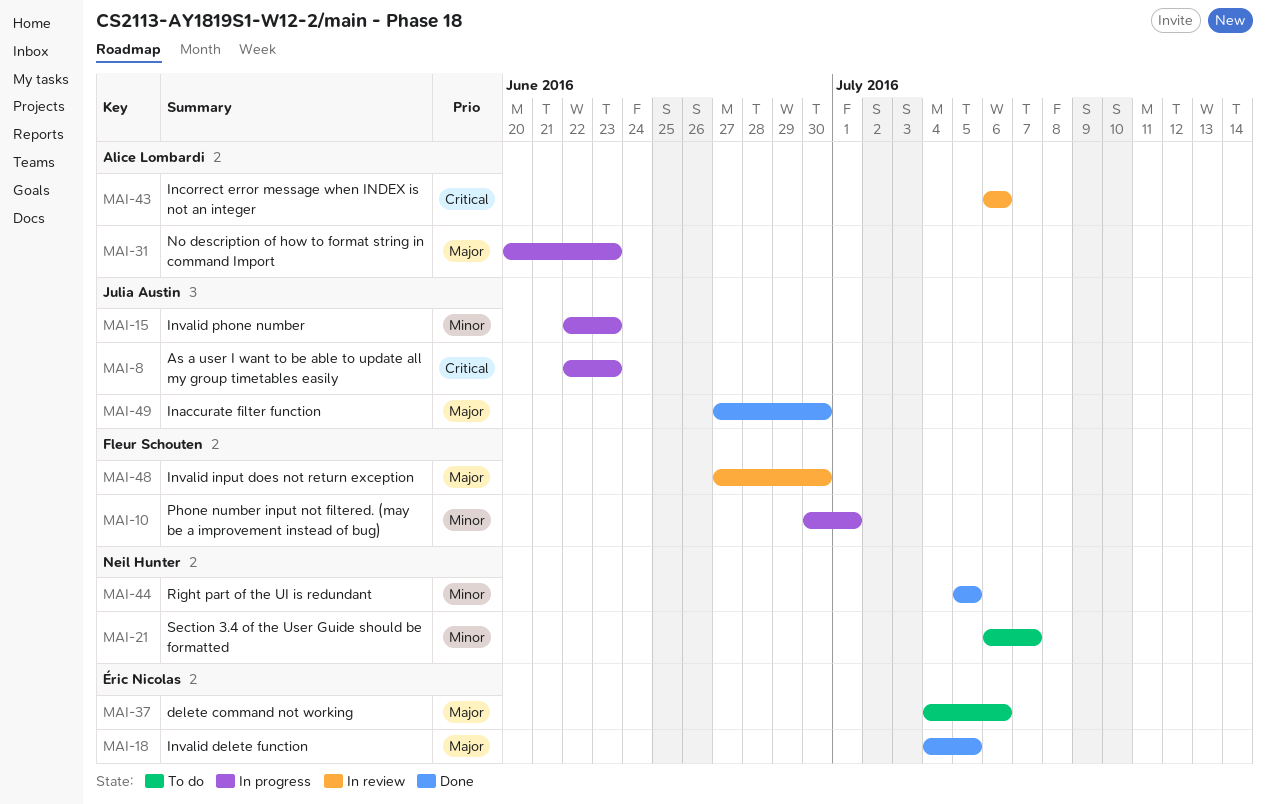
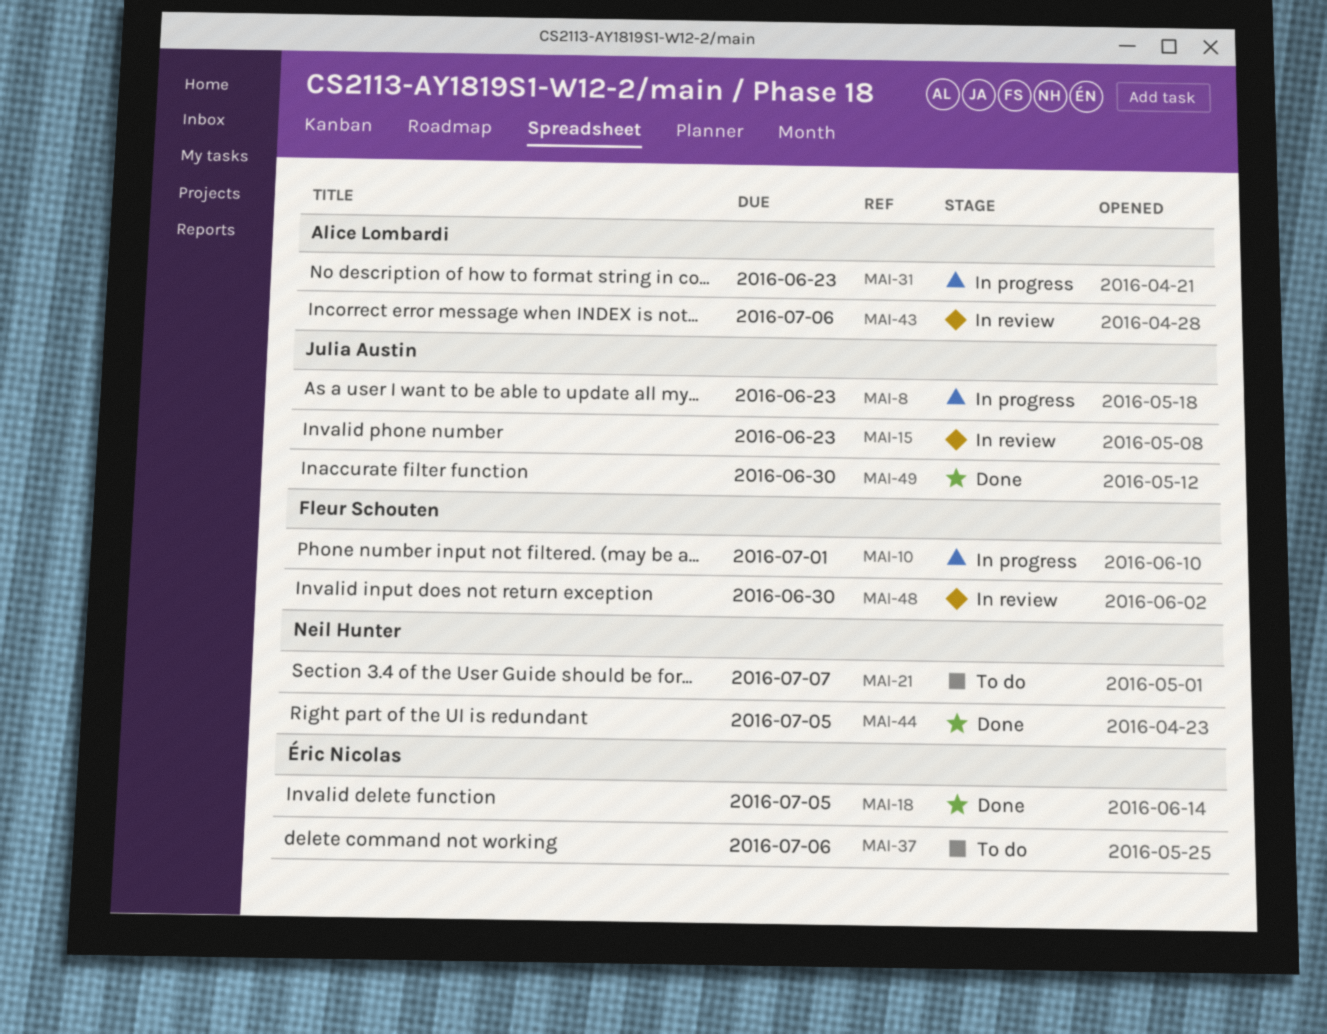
MAI-15, status: In progress -> In review

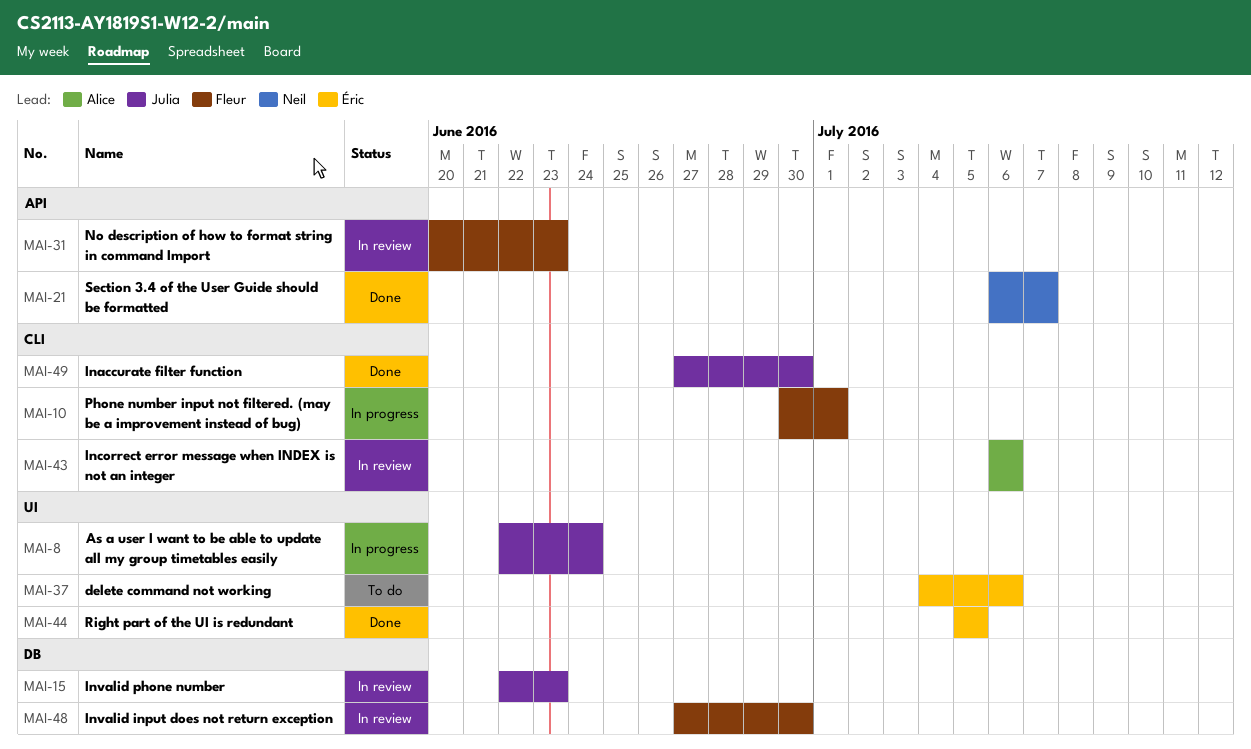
MAI-8, due: Jun 23 -> Jun 24
MAI-18: present -> none
MAI-21, status: To do -> Done
MAI-31, status: In progress -> In review
MAI-31, owner: Alice Lombardi -> Fleur Schouten
MAI-44, owner: Neil Hunter -> Éric Nicolas

